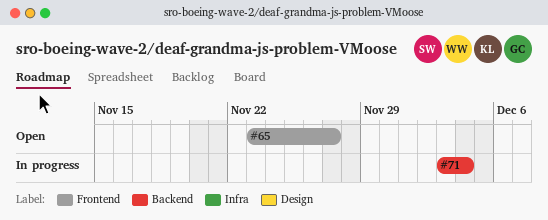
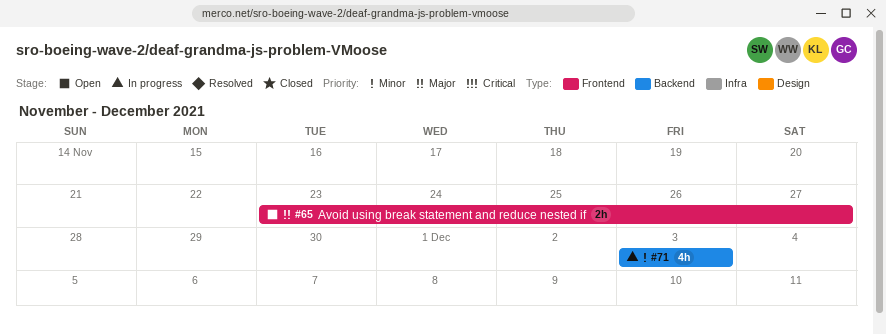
#71, due: Dec 4 -> Dec 3

